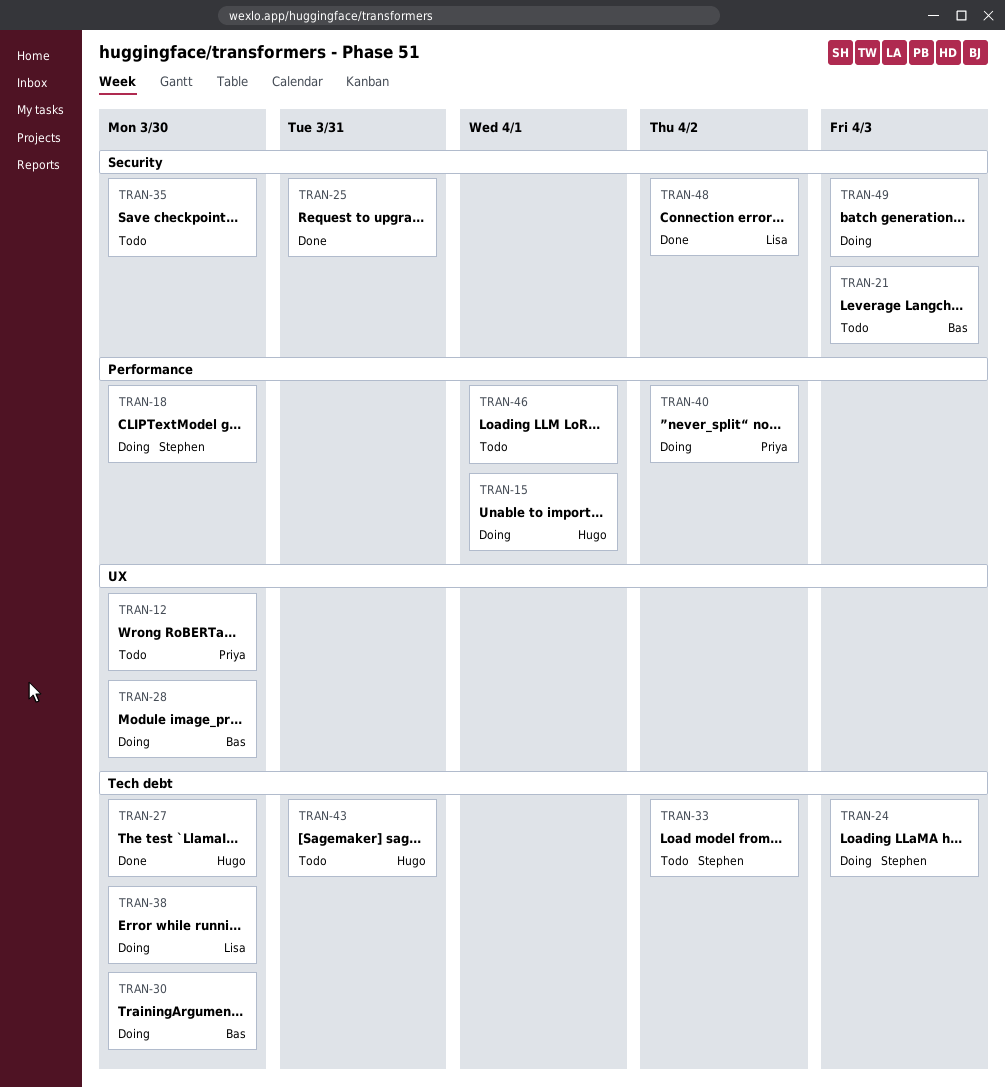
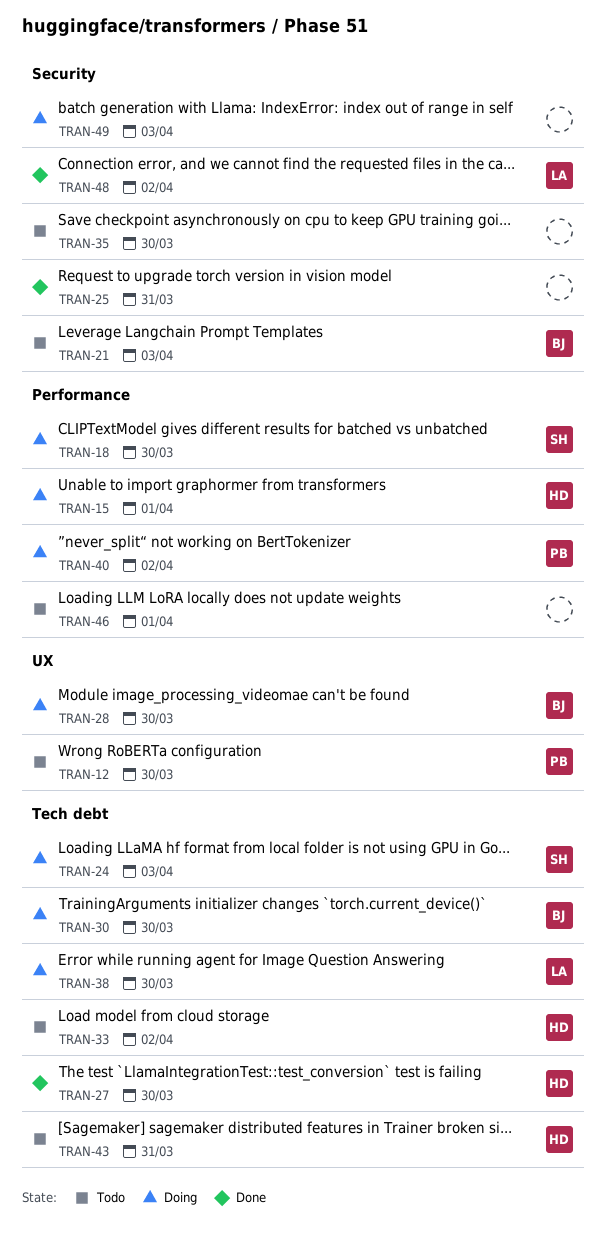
TRAN-33, owner: Stephen -> Hugo

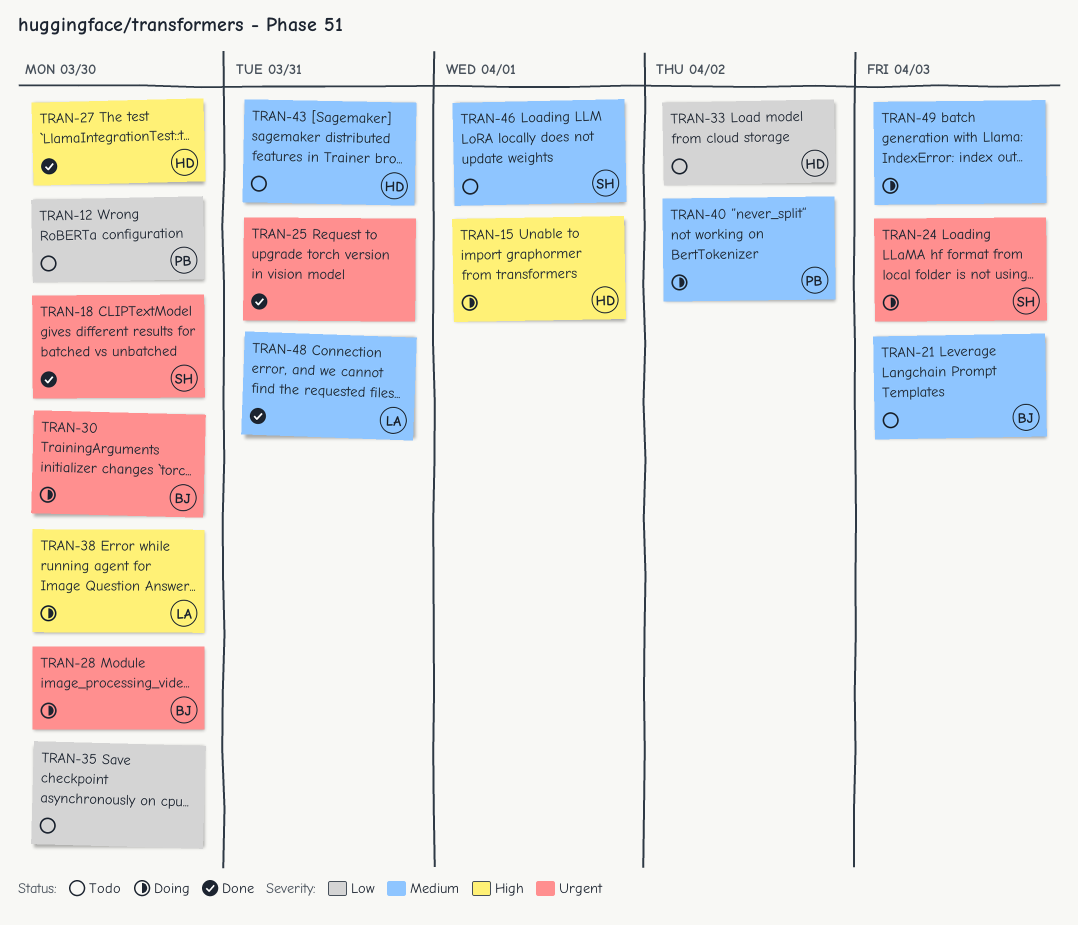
TRAN-18, status: Doing -> Done
TRAN-46, owner: none -> SH
TRAN-48, due: Apr 2 -> Mar 31

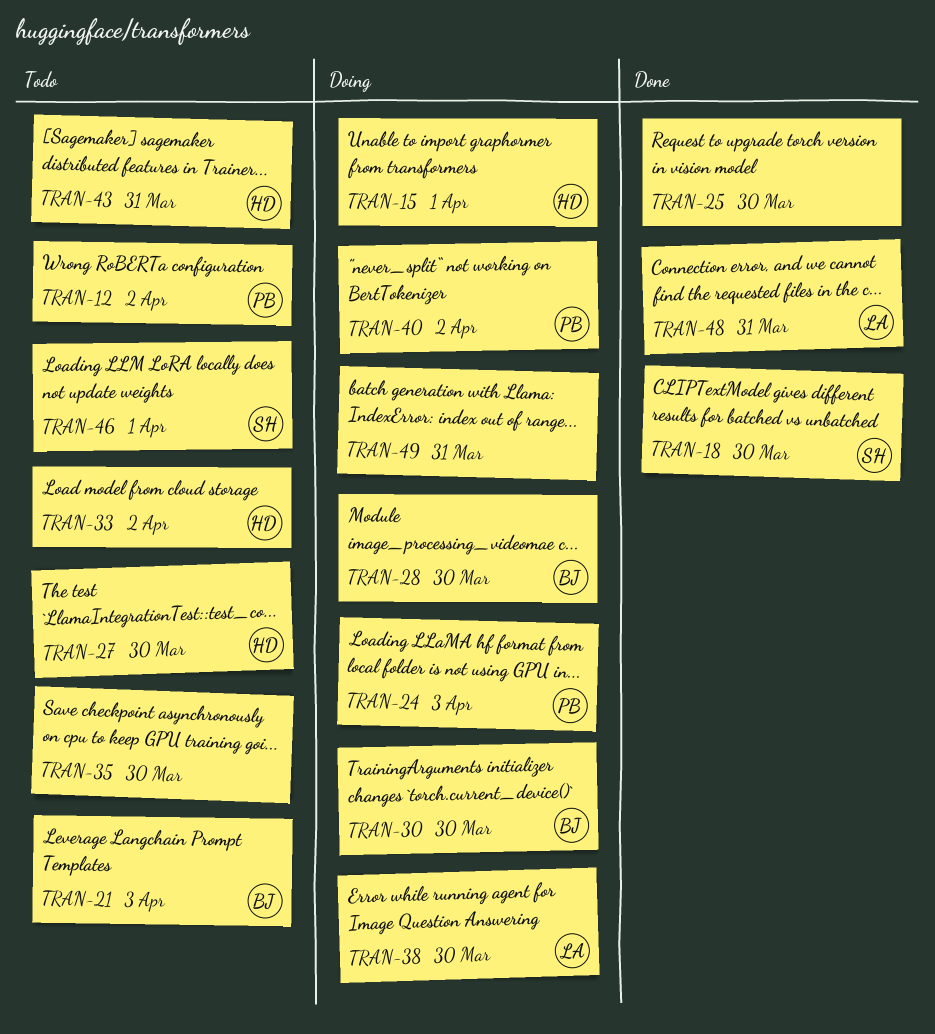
TRAN-12, due: Mar 30 -> Apr 2
TRAN-24, owner: SH -> PB
TRAN-25, due: Mar 31 -> Mar 30
TRAN-27, status: Done -> Todo
TRAN-49, due: Apr 3 -> Mar 31

